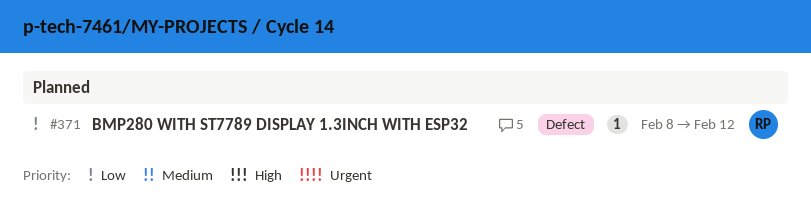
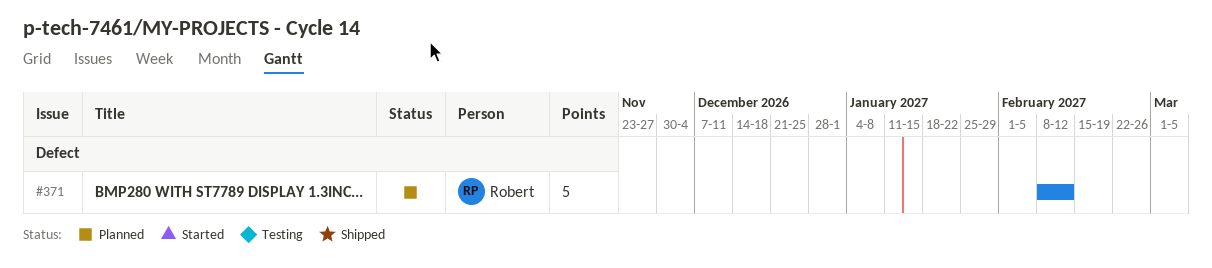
#371, estimate: 1 -> 5

